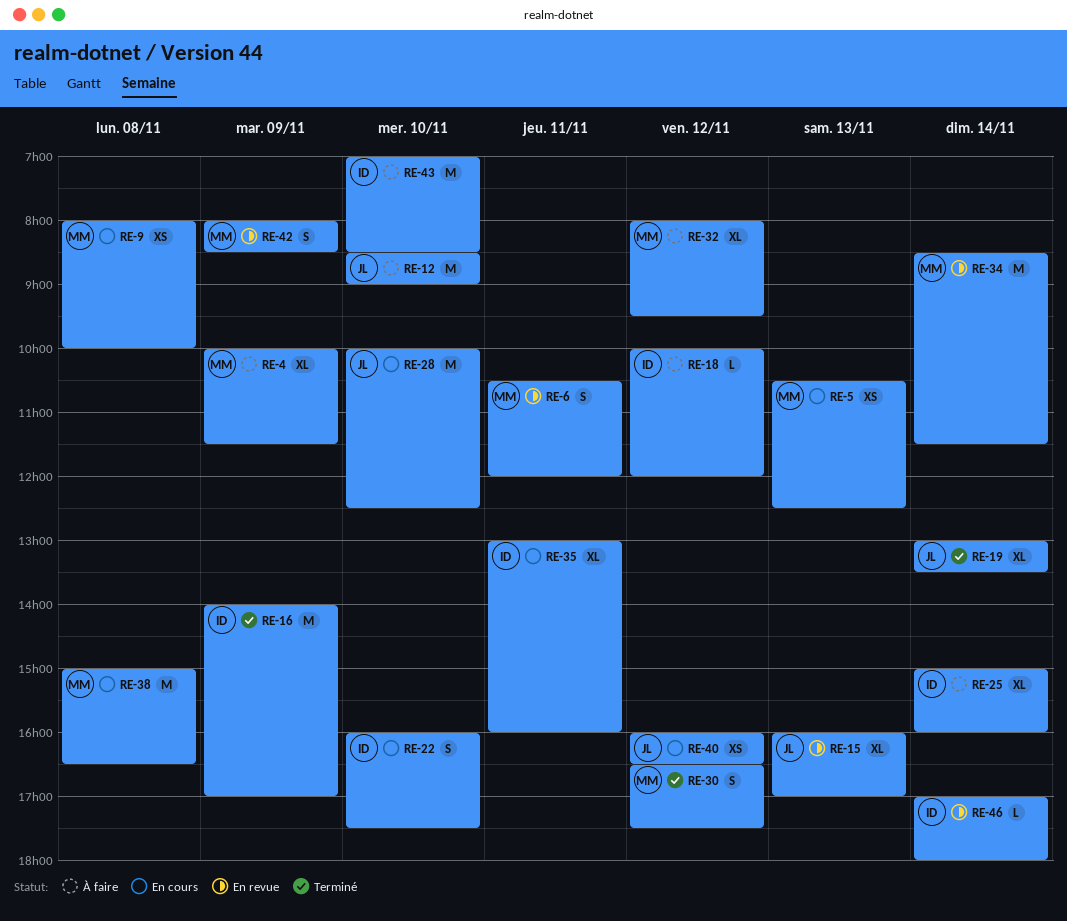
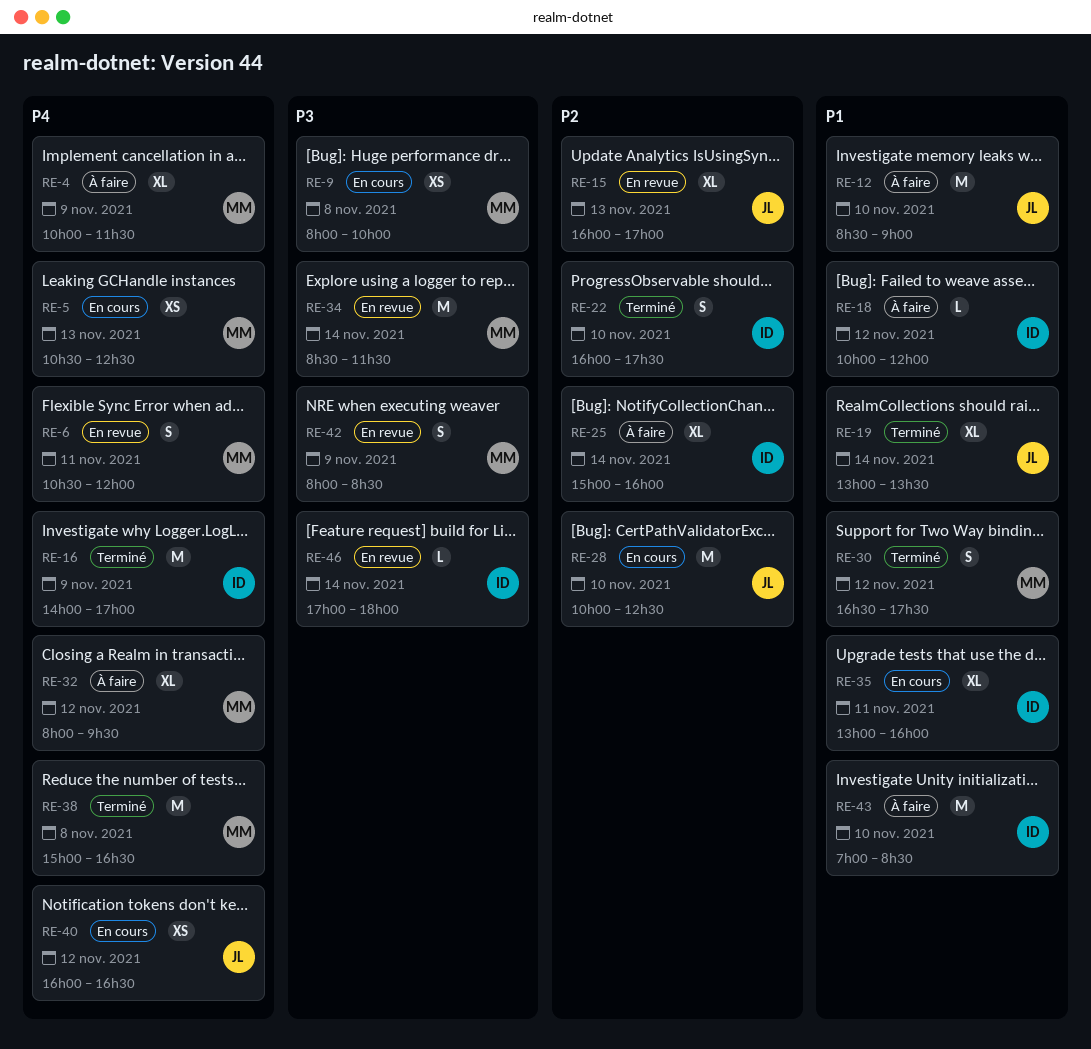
RE-22, status: En cours -> Terminé
RE-38, status: En cours -> Terminé

